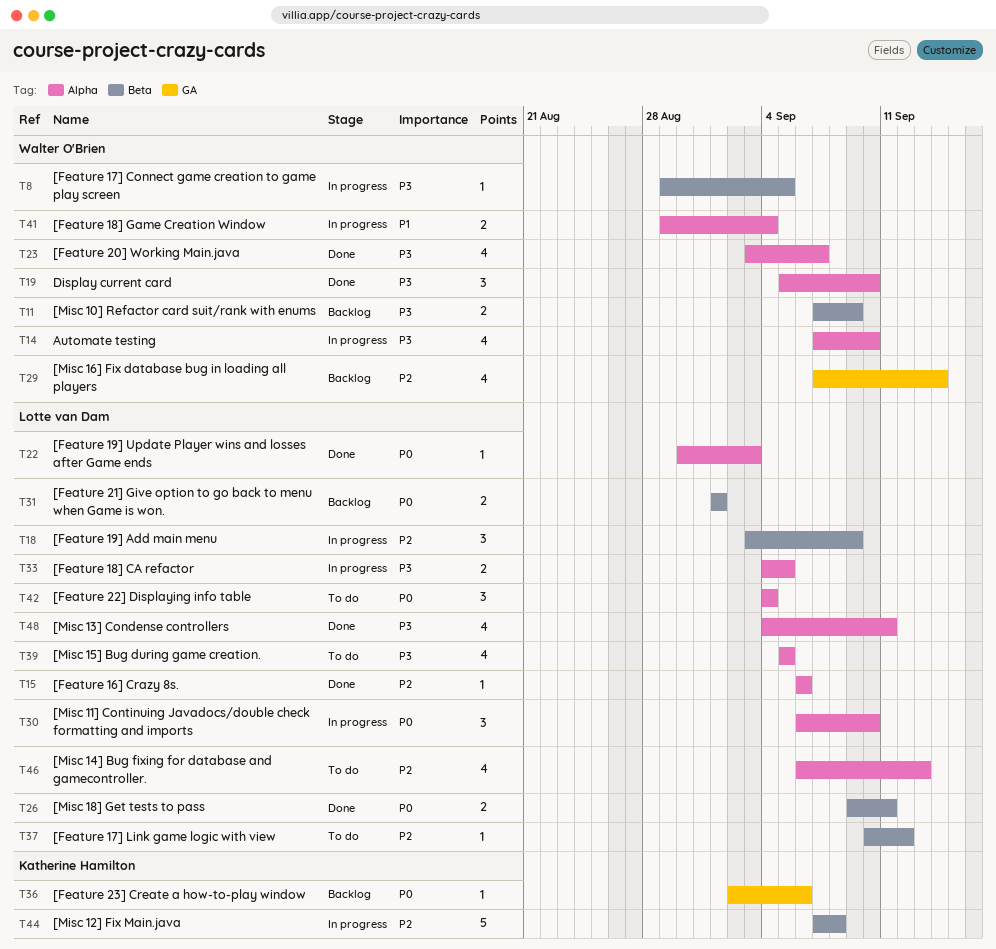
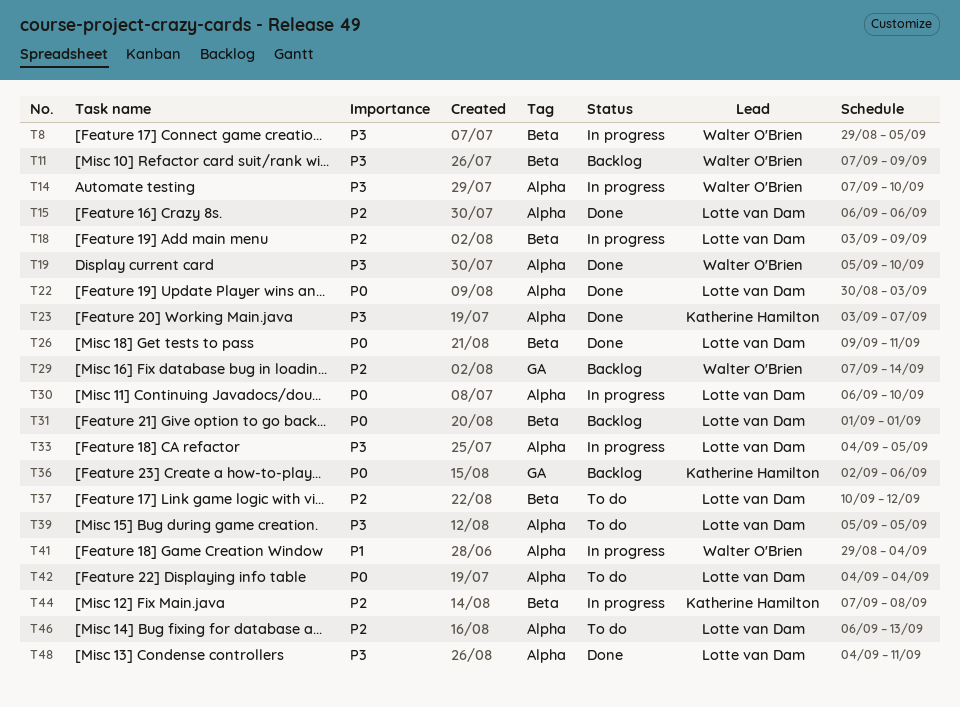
T23, owner: Walter O'Brien -> Katherine Hamilton

